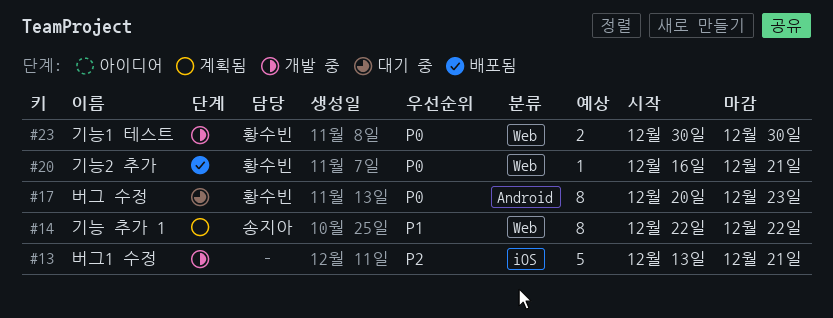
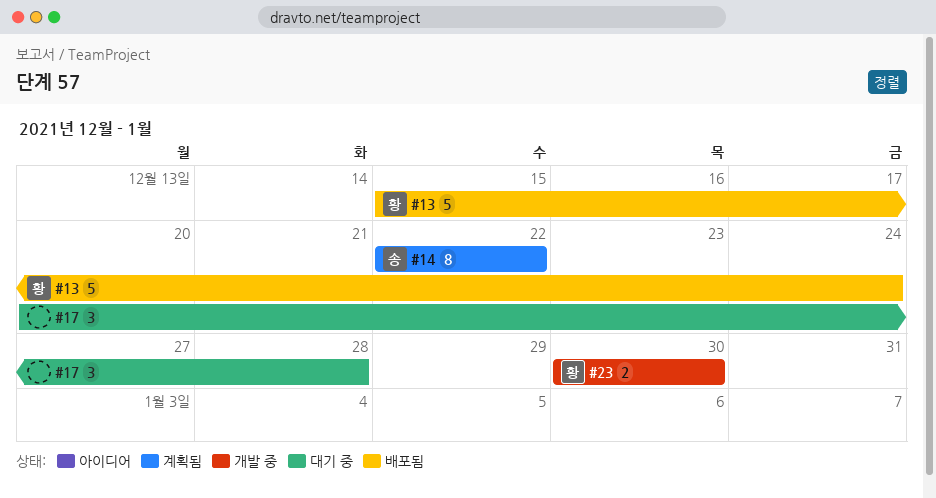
#13, status: 개발 중 -> 배포됨
#13, owner: none -> 황수빈
#13, start: Dec 13 -> Dec 15
#13, due: Dec 21 -> Dec 24
#17, owner: 황수빈 -> none
#17, estimate: 8 -> 3
#17, due: Dec 23 -> Dec 28
#20: present -> none

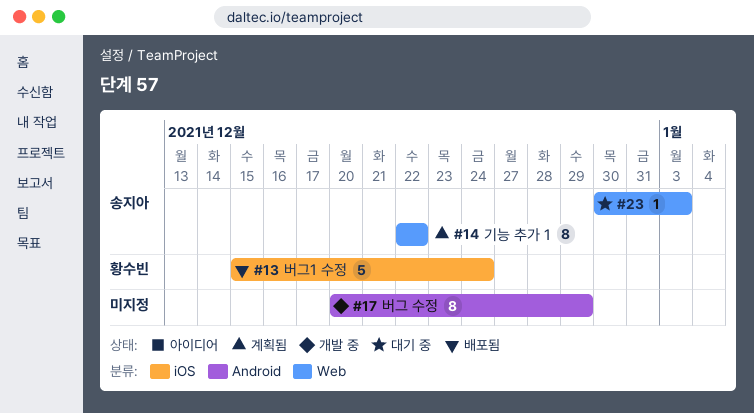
#17, status: 대기 중 -> 개발 중
#17, estimate: 3 -> 8
#17, due: Dec 28 -> Dec 29
#23, status: 개발 중 -> 대기 중
#23, owner: 황수빈 -> 송지아
#23, estimate: 2 -> 1
#23, due: Dec 30 -> Jan 3

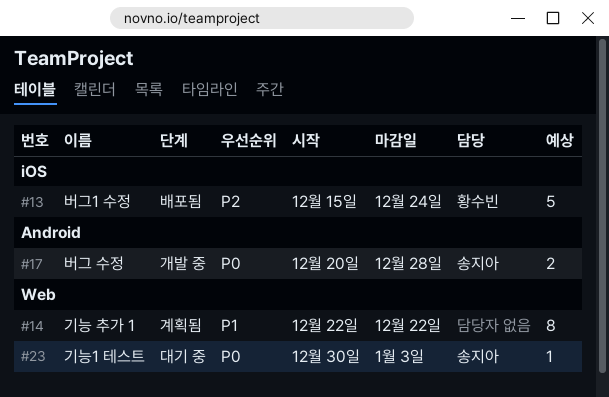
#14, owner: 송지아 -> none
#17, owner: none -> 송지아
#17, estimate: 8 -> 2
#17, due: Dec 29 -> Dec 28

